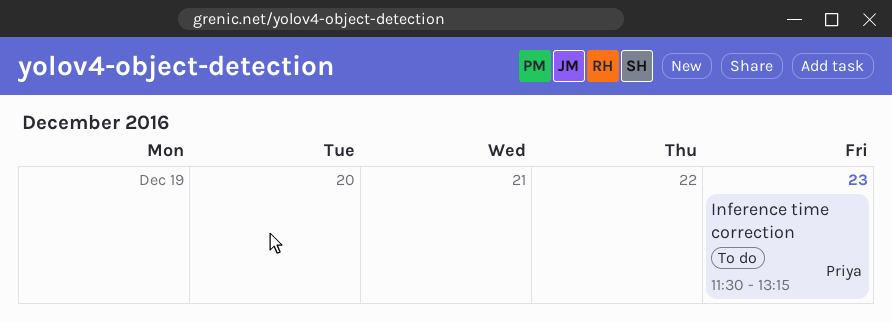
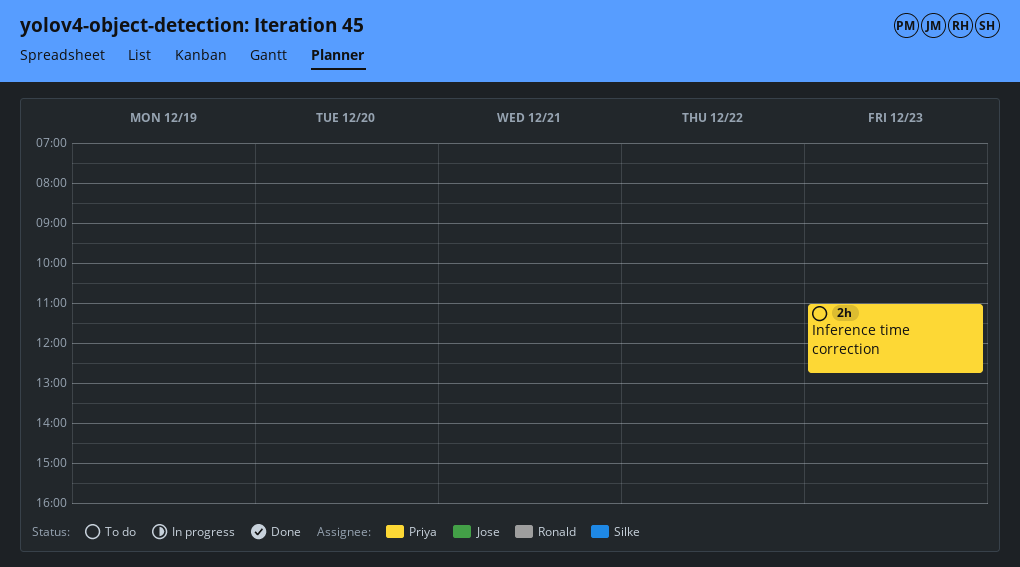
Inference time correction, begins: 11:30 -> 11:00
Inference time correction, ends: 13:15 -> 12:45

